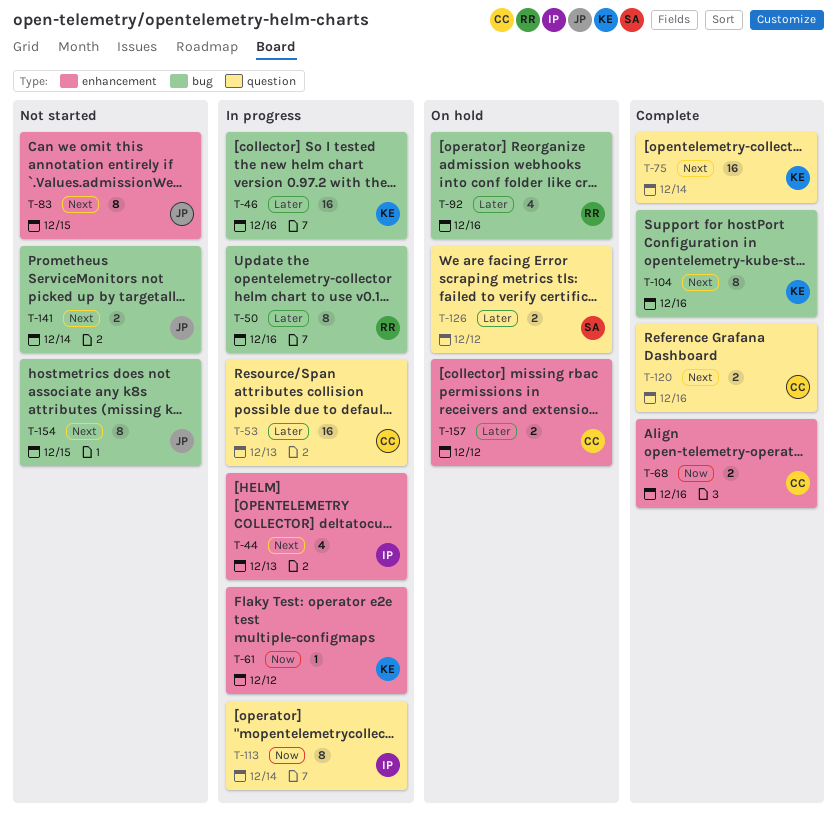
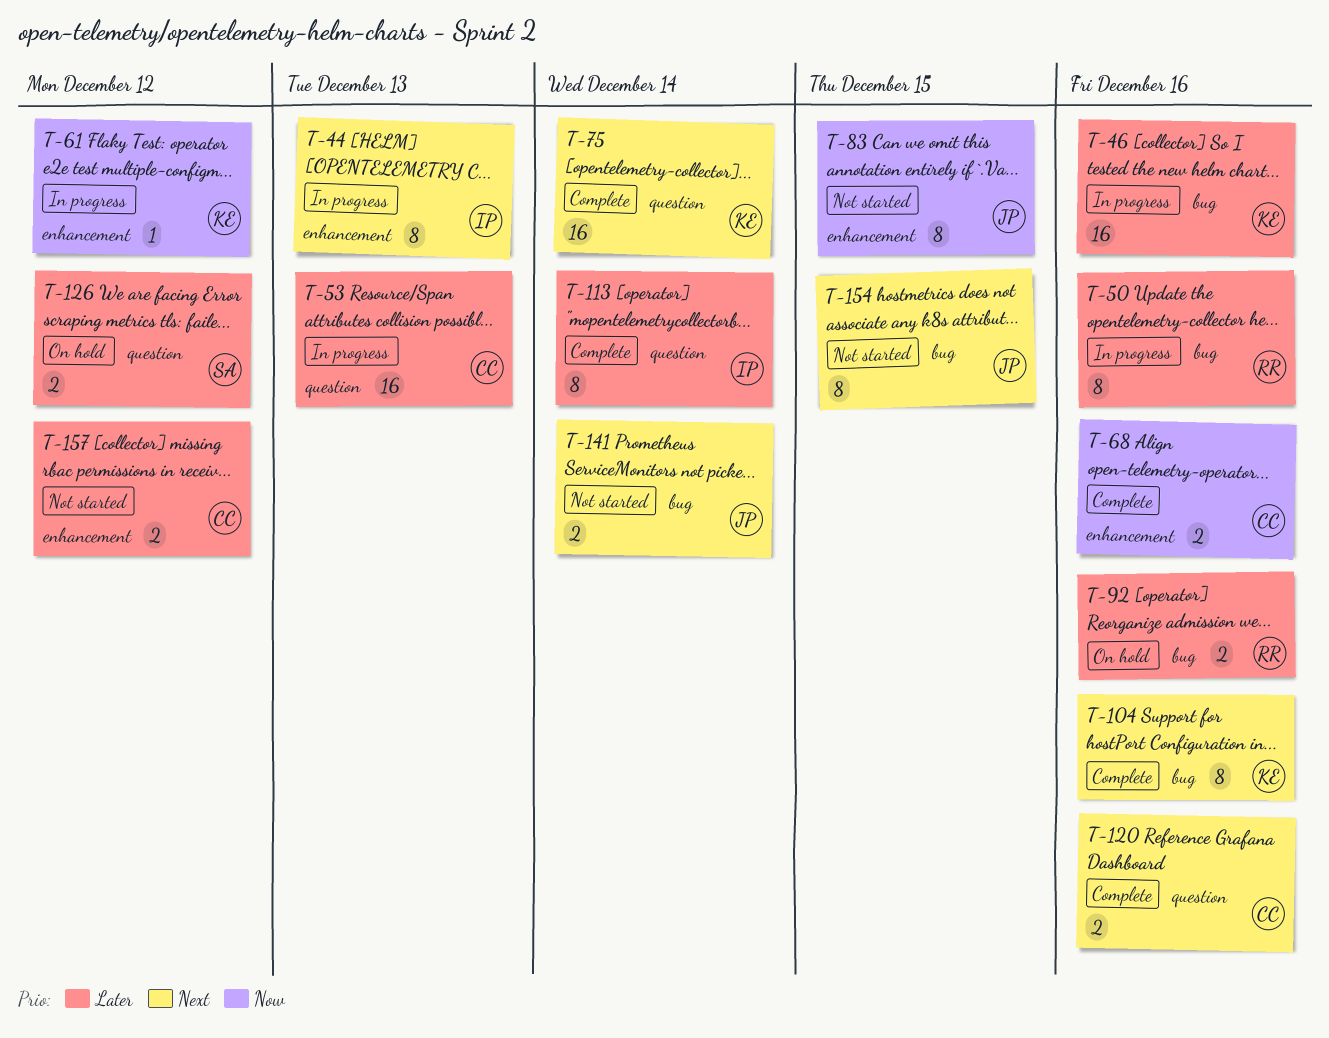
T-44, estimate: 4 -> 8
T-83, priority: Next -> Now
T-92, estimate: 4 -> 2
T-113, status: In progress -> Complete
T-113, priority: Now -> Later
T-157, status: On hold -> Not started

